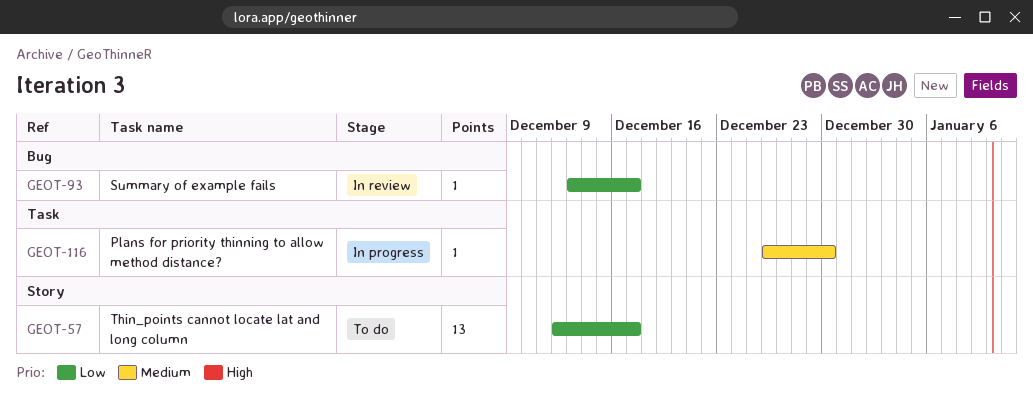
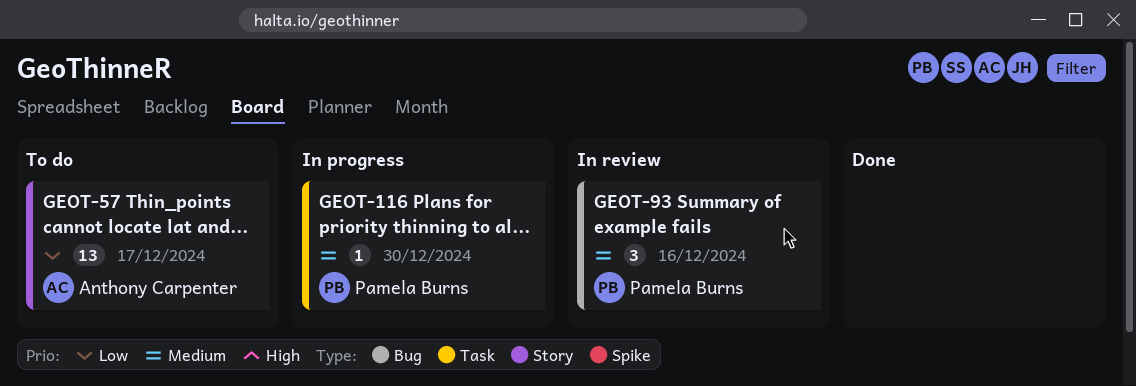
GEOT-93, priority: Low -> Medium
GEOT-93, estimate: 1 -> 3
GEOT-93, due: Dec 17 -> Dec 16

